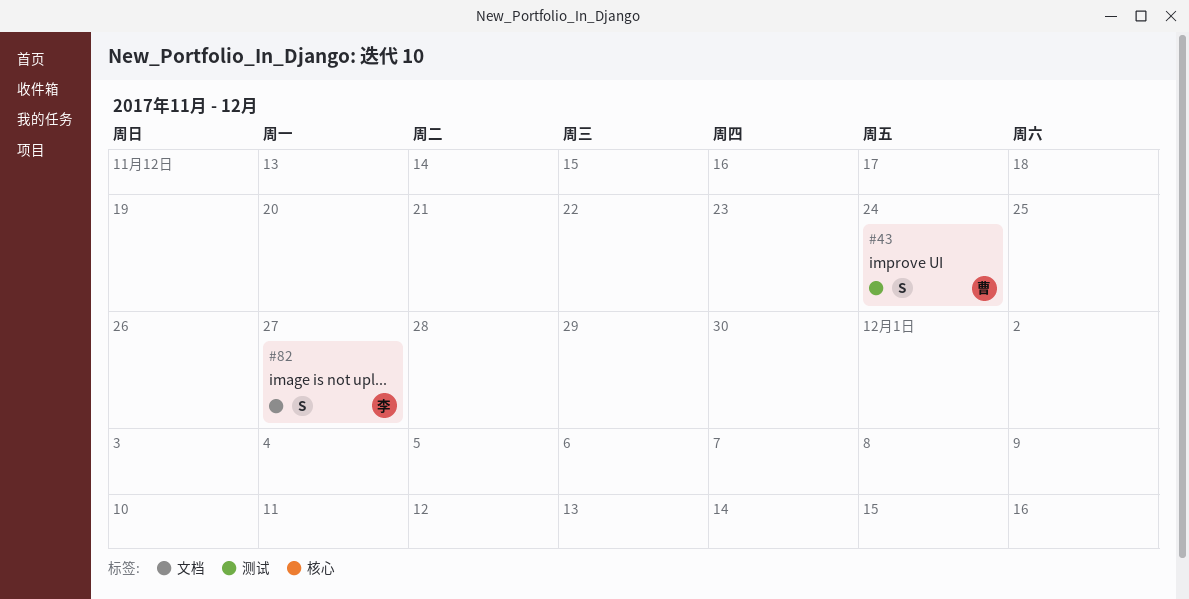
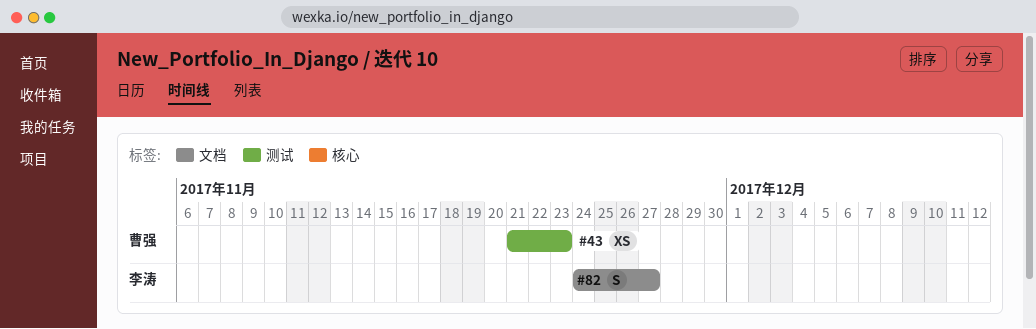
#43, estimate: S -> XS
#43, due: Nov 24 -> Nov 23

